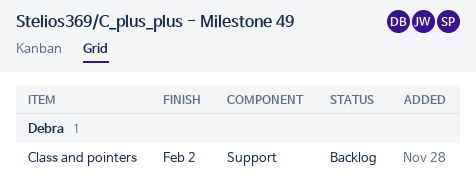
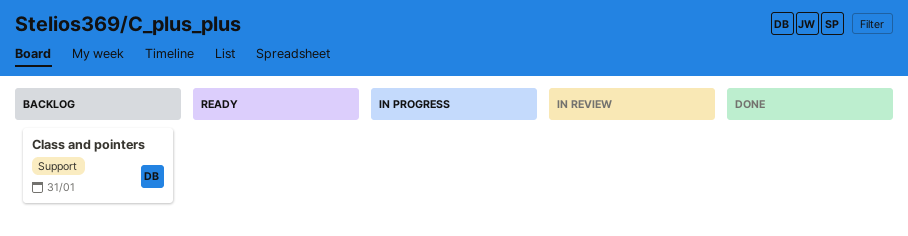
Class and pointers, due: Feb 2 -> Jan 31

